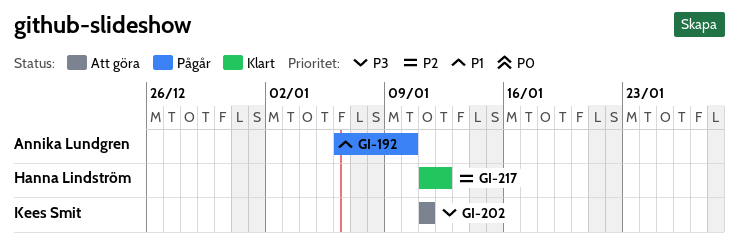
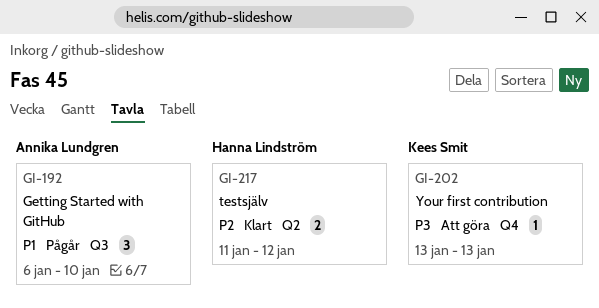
GI-202, start: Jan 11 -> Jan 13
GI-202, due: Jan 11 -> Jan 13

